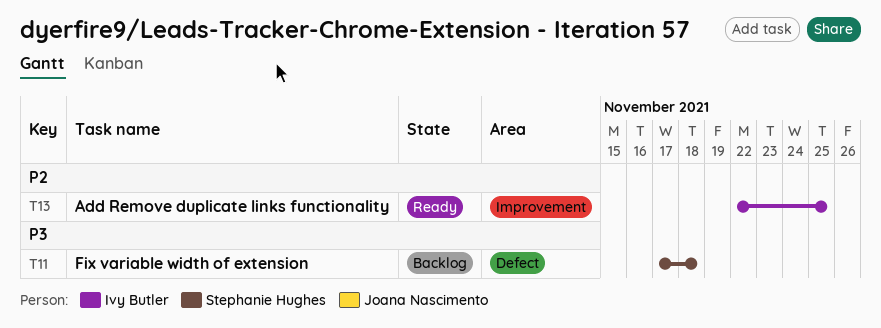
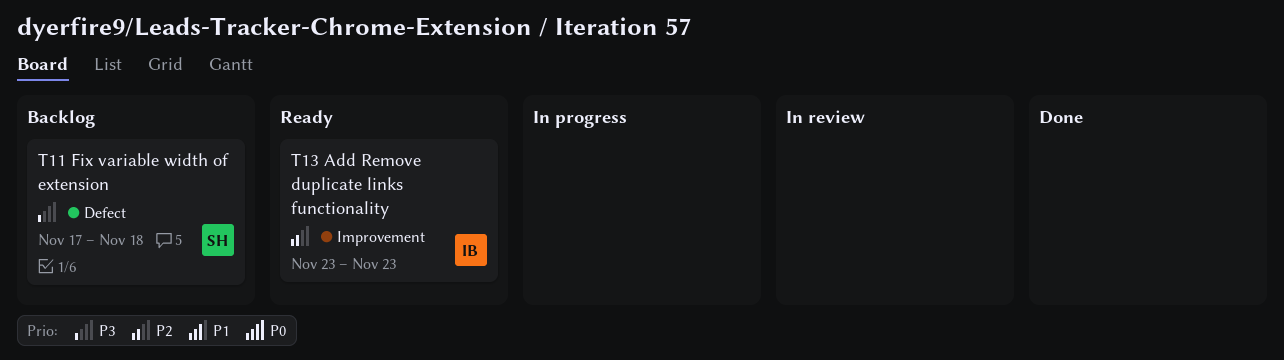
T13, start: Nov 22 -> Nov 23
T13, due: Nov 25 -> Nov 23

